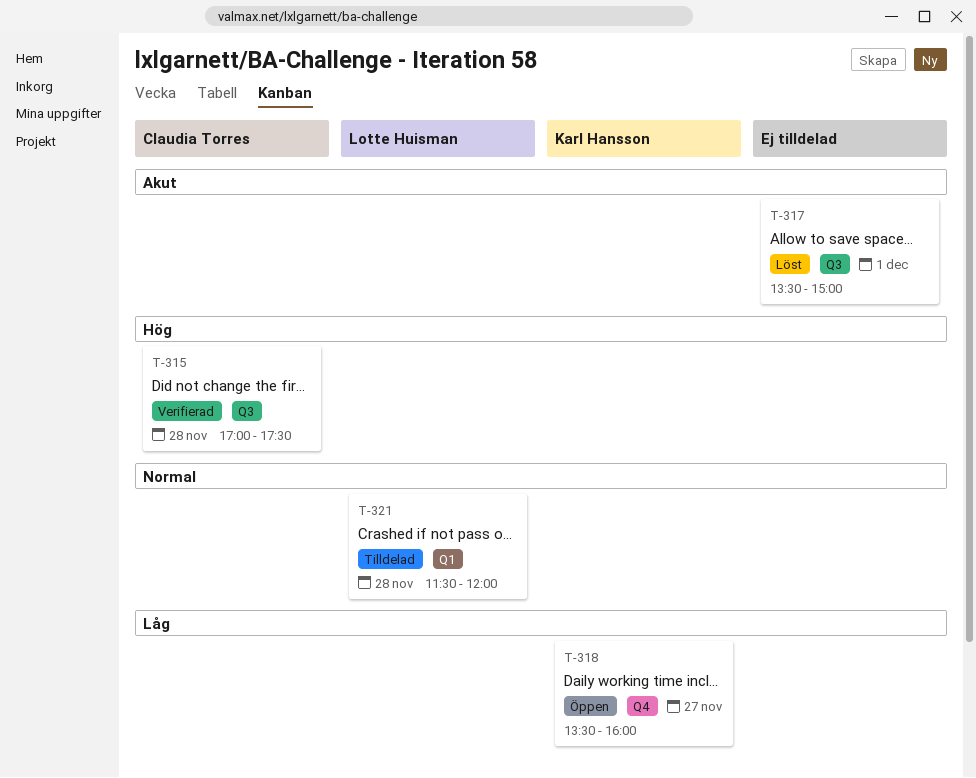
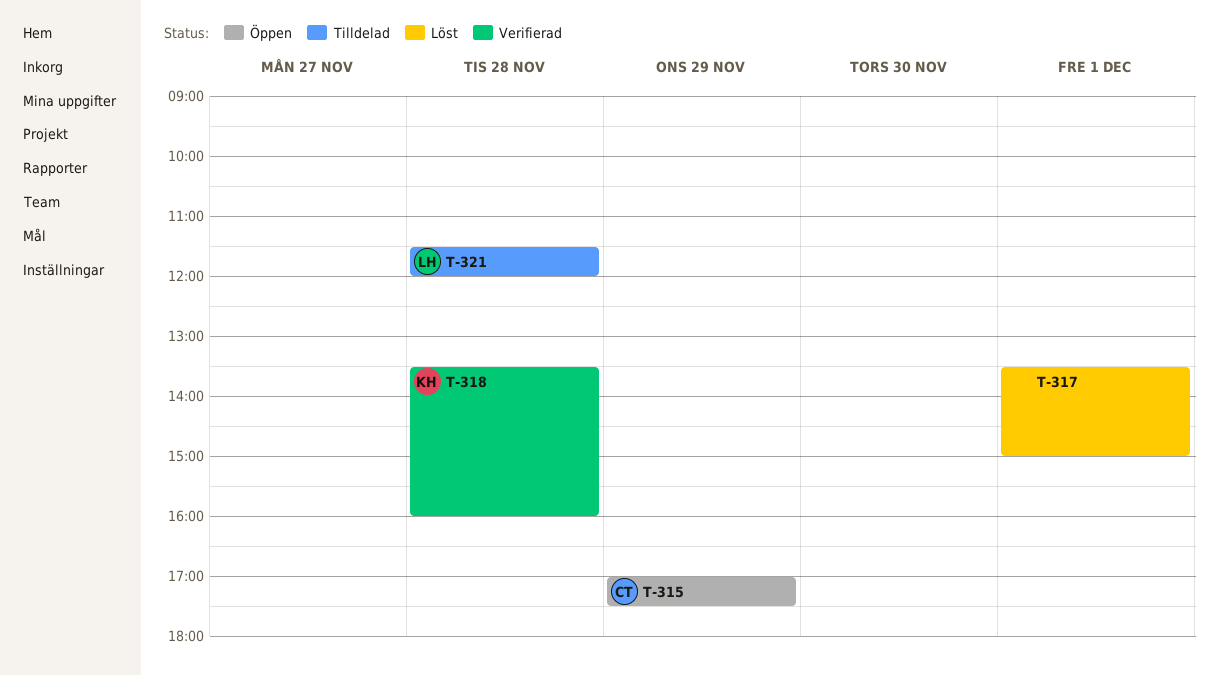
T-315, status: Verifierad -> Öppen
T-315, day: Nov 28 -> Nov 29
T-318, status: Öppen -> Verifierad
T-318, day: Nov 27 -> Nov 28

